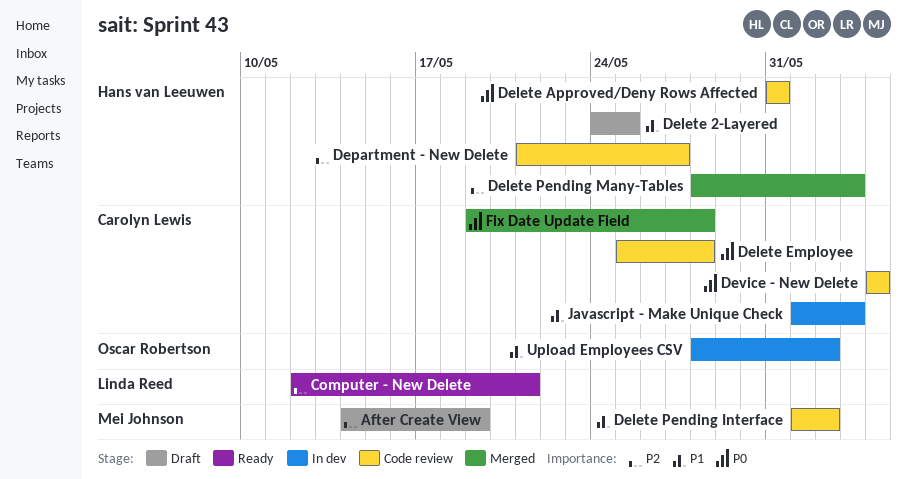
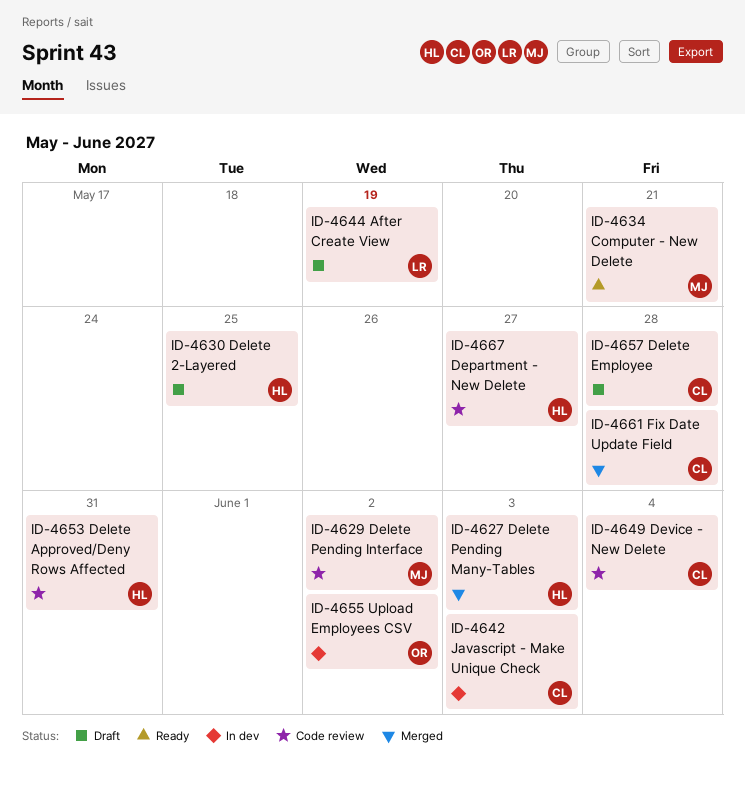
After Create View, owner: Mei Johnson -> Linda Reed
Computer - New Delete, owner: Linda Reed -> Mei Johnson
Delete Employee, status: Code review -> Draft

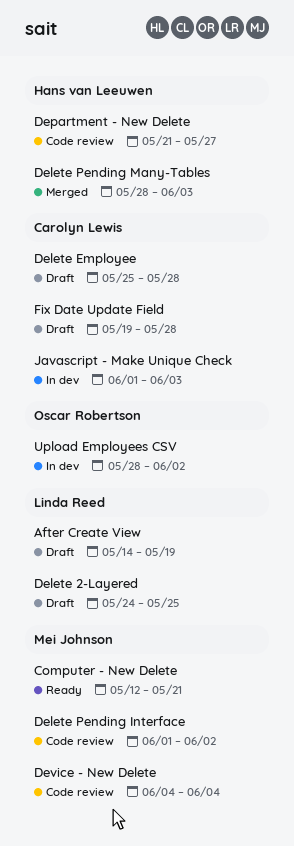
Delete 2-Layered, owner: Hans van Leeuwen -> Linda Reed
Delete Approved/Deny Rows Affected: present -> none
Device - New Delete, owner: Carolyn Lewis -> Mei Johnson
Fix Date Update Field, status: Merged -> Draft

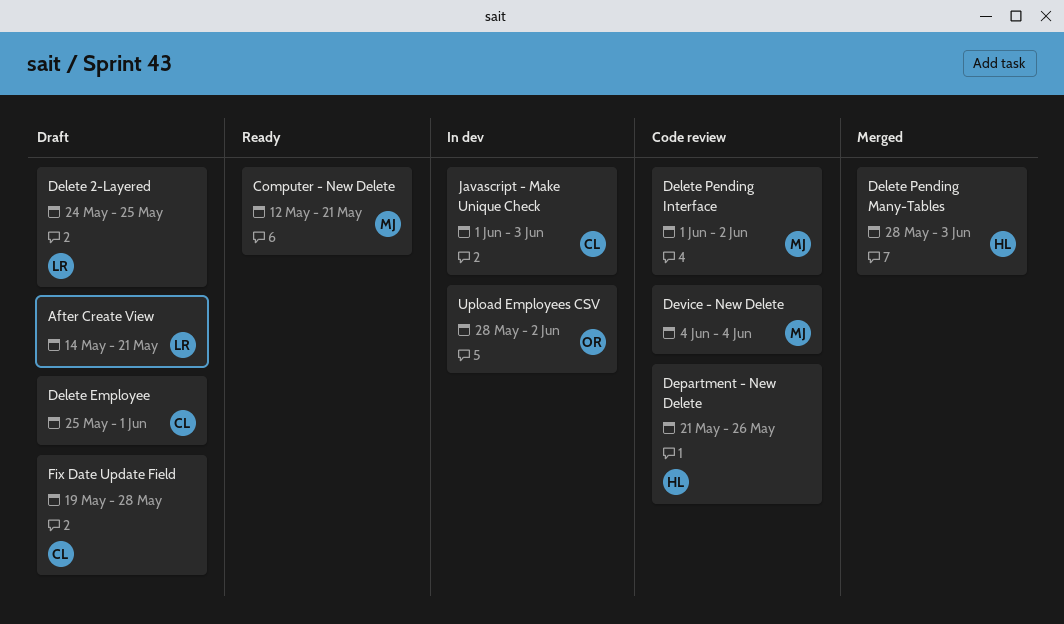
After Create View, due: May 19 -> May 21
Delete Employee, due: May 28 -> Jun 1
Department - New Delete, due: May 27 -> May 26

